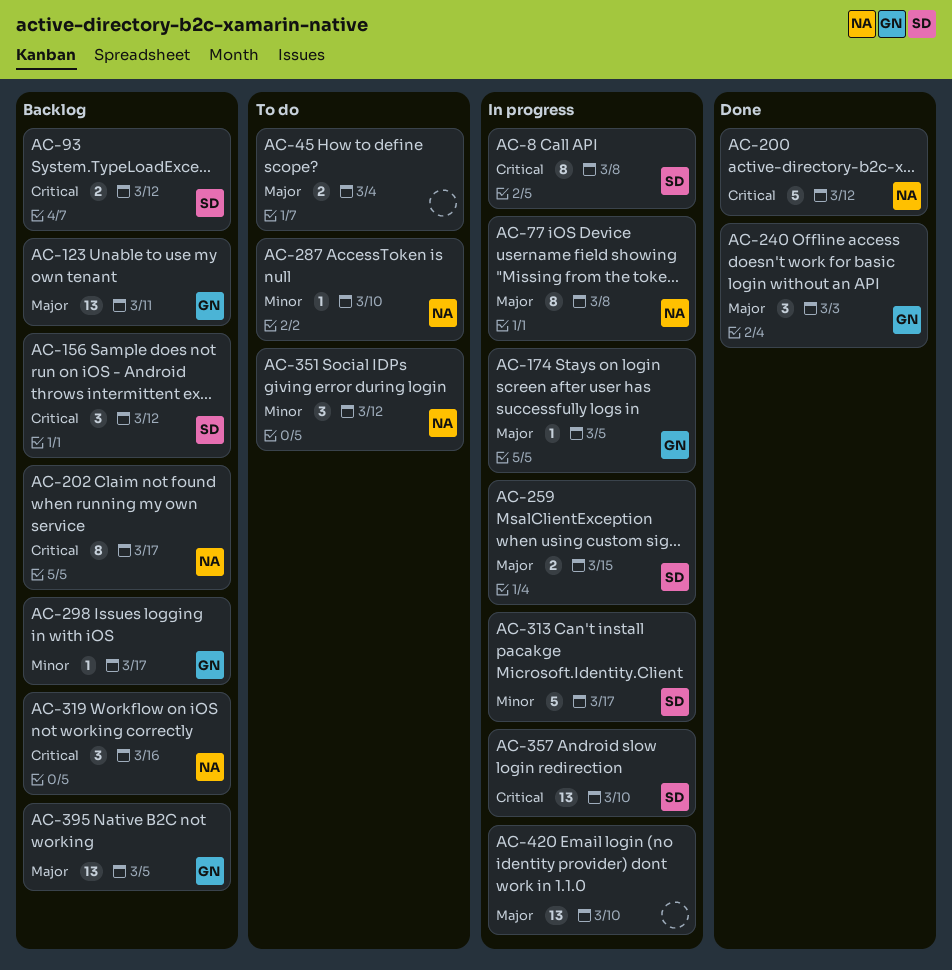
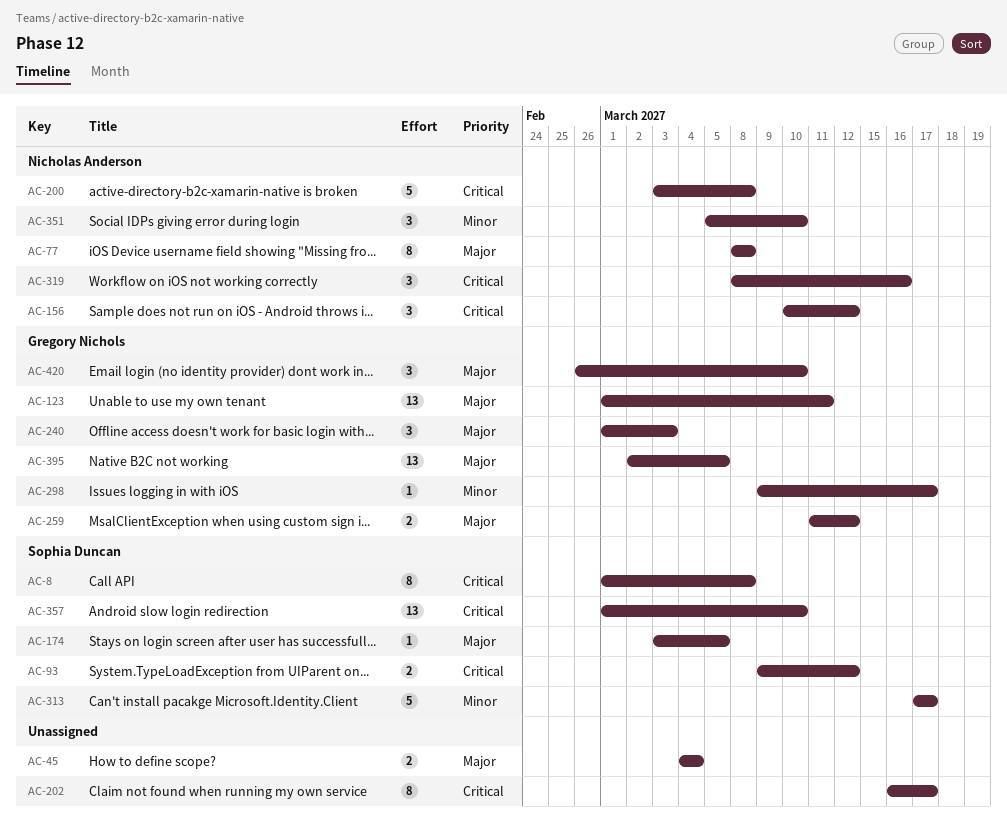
AC-156, owner: Sophia Duncan -> Nicholas Anderson
AC-174, owner: Gregory Nichols -> Sophia Duncan
AC-200, due: Mar 12 -> Mar 8
AC-202, owner: Nicholas Anderson -> none
AC-259, owner: Sophia Duncan -> Gregory Nichols
AC-259, due: Mar 15 -> Mar 12
AC-287: present -> none
AC-351, due: Mar 12 -> Mar 10
AC-420, owner: none -> Gregory Nichols
AC-420, estimate: 13 -> 3

